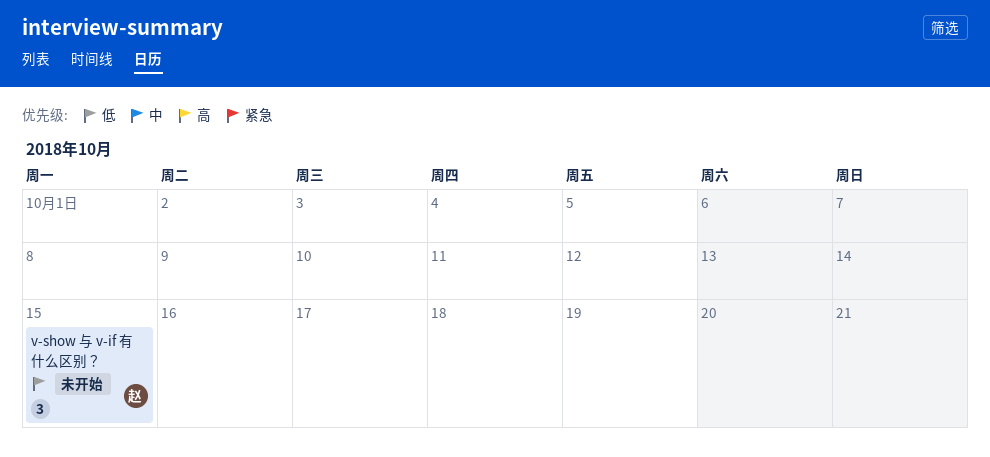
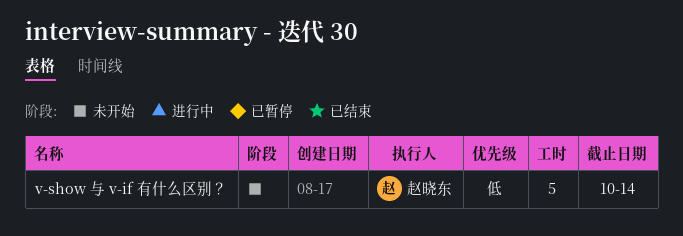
v-show 与 v-if 有什么区别？, estimate: 3 -> 5
v-show 与 v-if 有什么区别？, due: Oct 15 -> Oct 14

